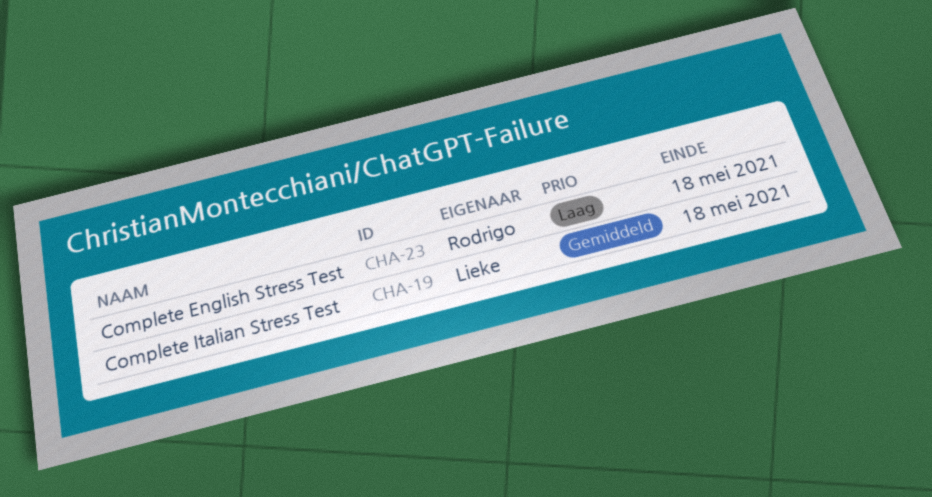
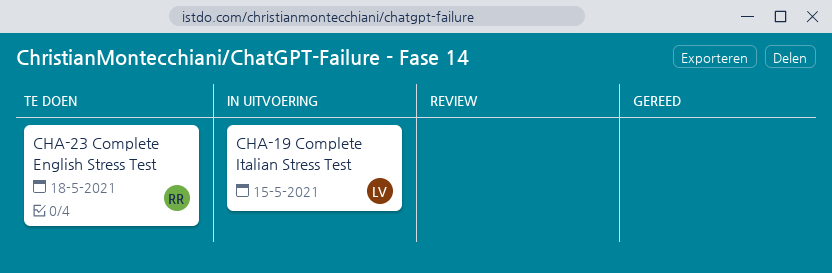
CHA-19, due: May 18 -> May 15

